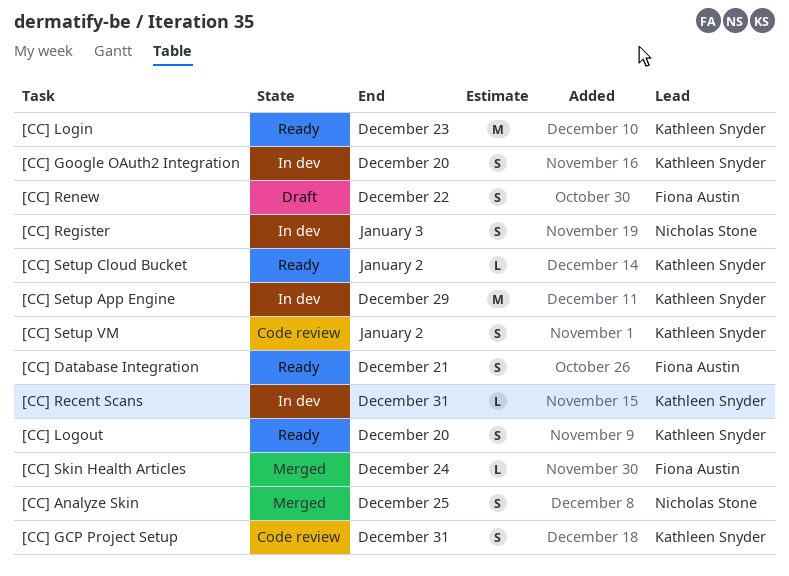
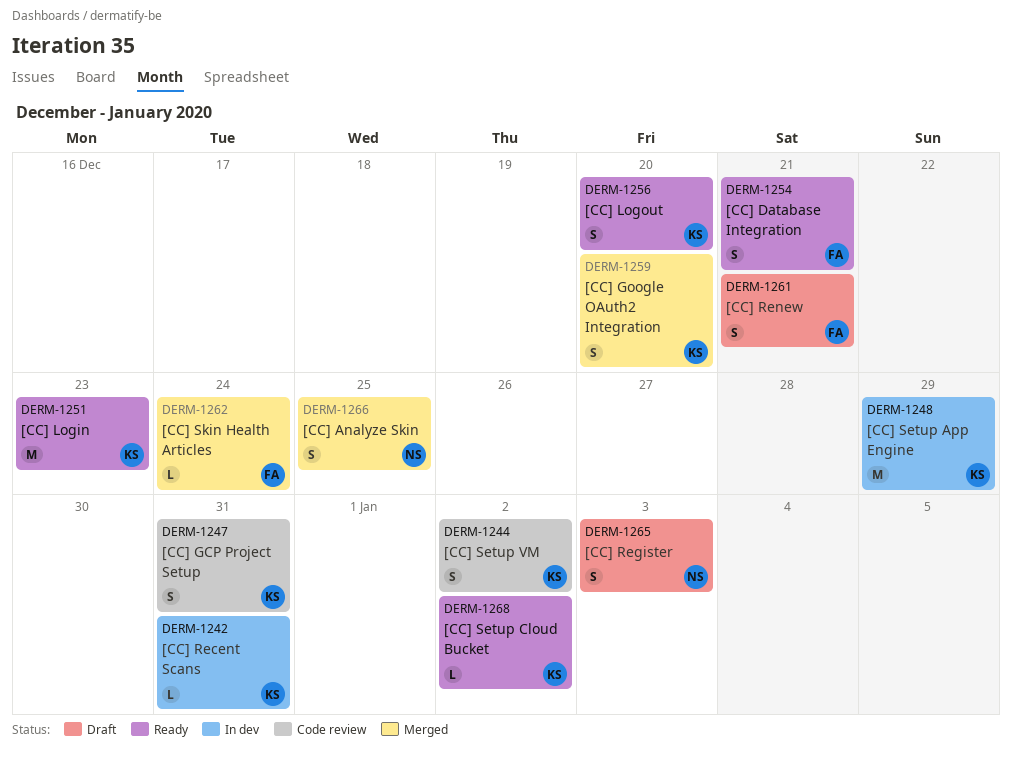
[CC] Google OAuth2 Integration, status: In dev -> Merged
[CC] Register, status: In dev -> Draft
[CC] Renew, due: Dec 22 -> Dec 21

